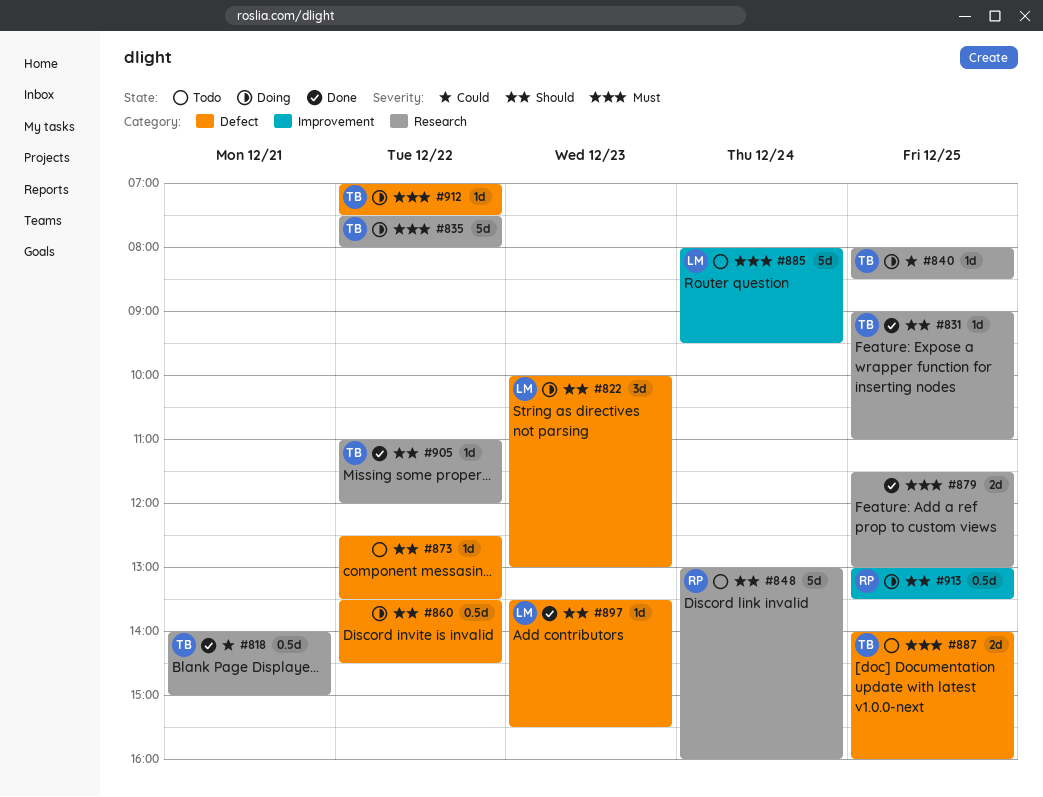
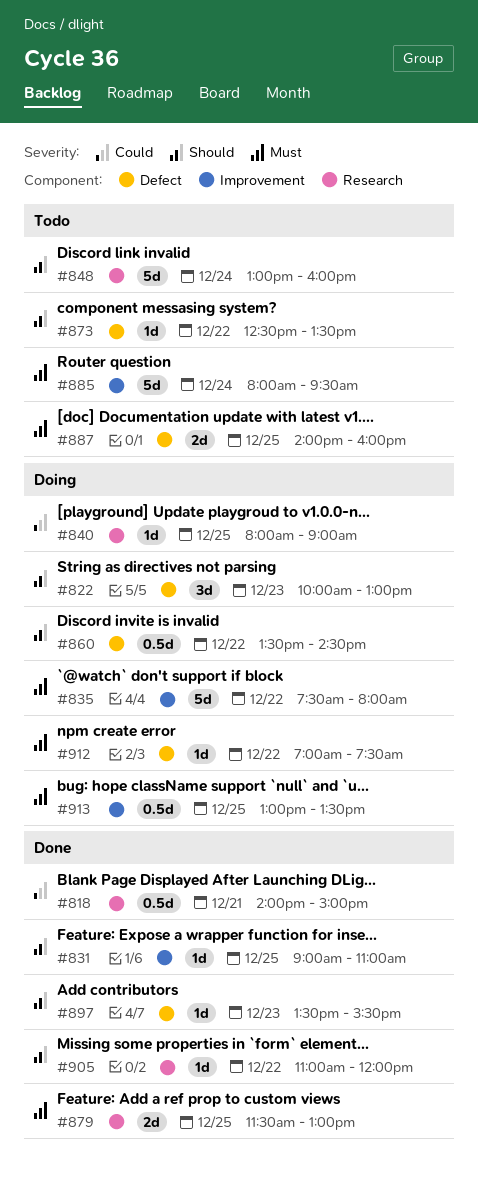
#831, label: Research -> Improvement
#835, label: Research -> Improvement
#840, ends: 08:30 -> 09:00
#913, priority: Should -> Must

